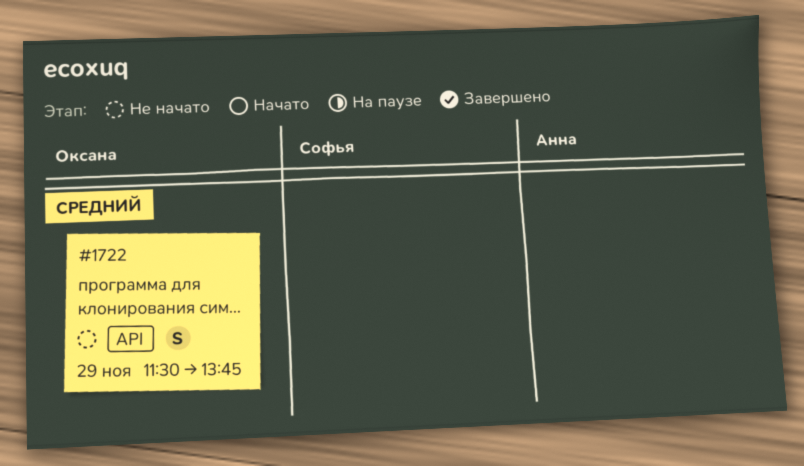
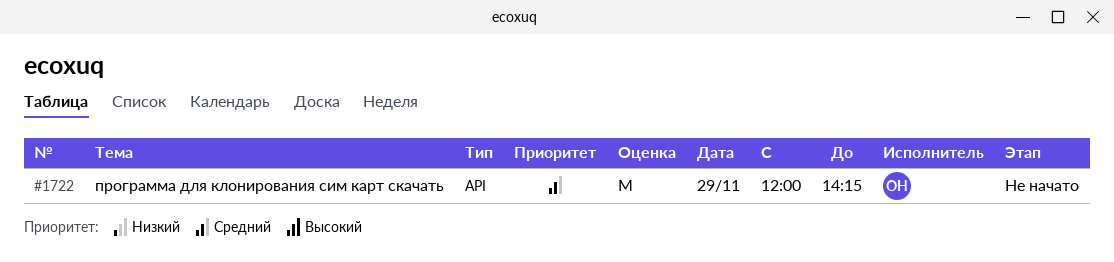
#1722, estimate: S -> M
#1722, begins: 11:30 -> 12:00
#1722, ends: 13:45 -> 14:15

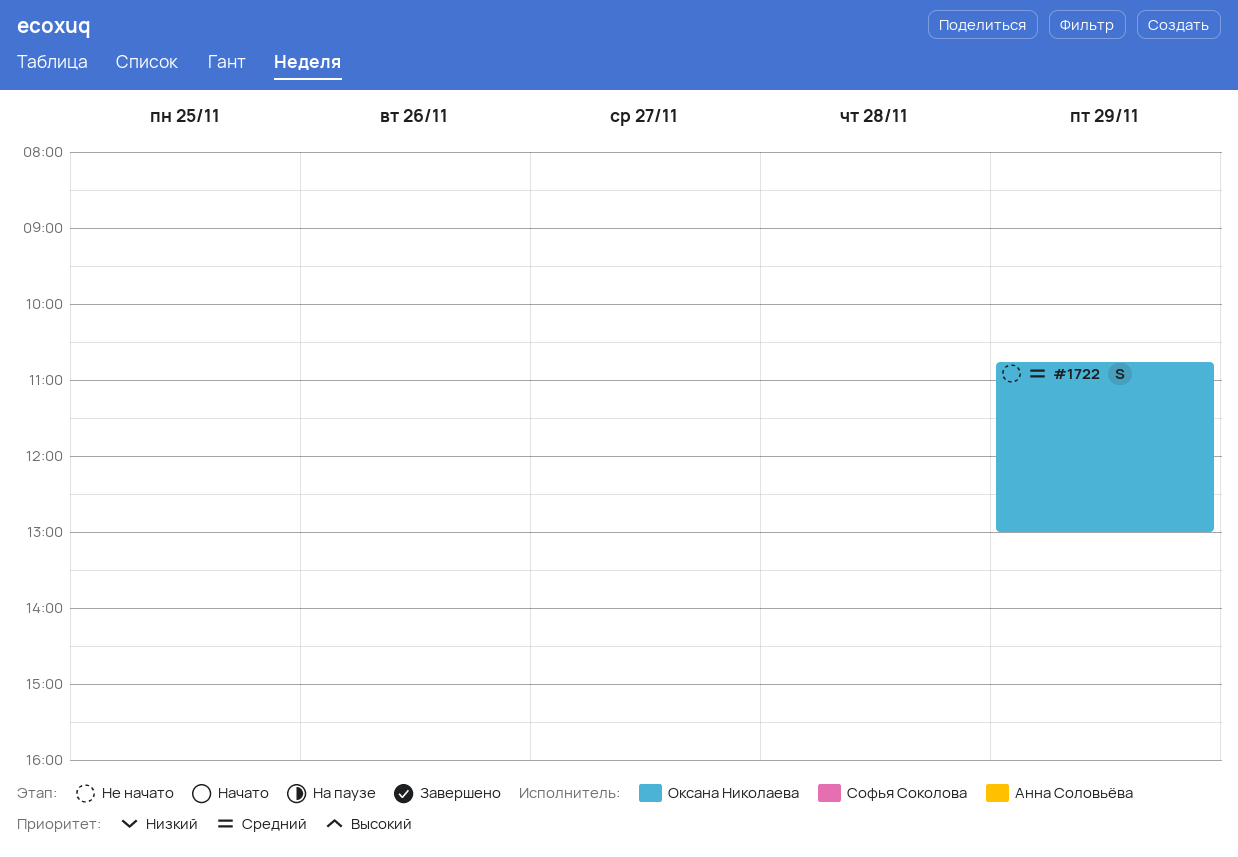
#1722, estimate: M -> S
#1722, begins: 12:00 -> 10:45
#1722, ends: 14:15 -> 13:00

